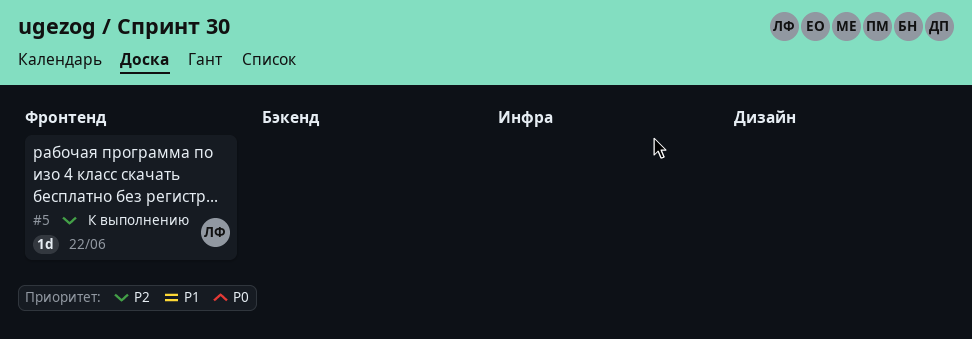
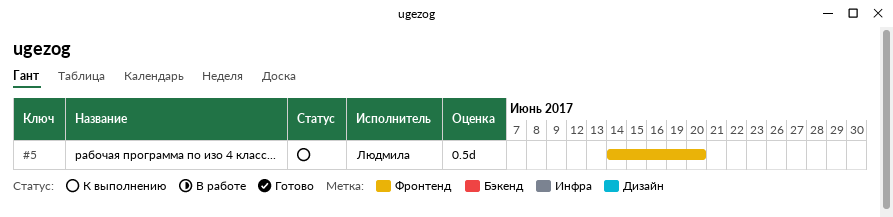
#5, estimate: 1d -> 0.5d
#5, due: Jun 22 -> Jun 20

